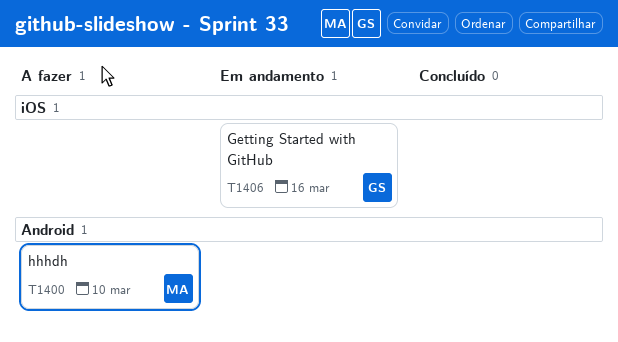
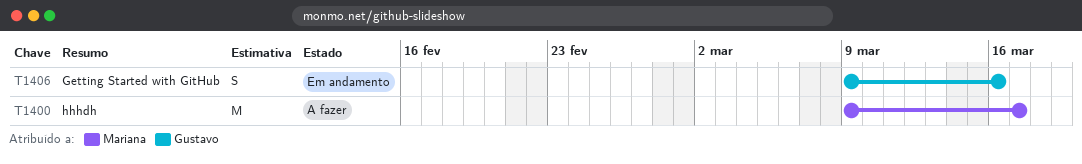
T1400, due: Mar 10 -> Mar 17

